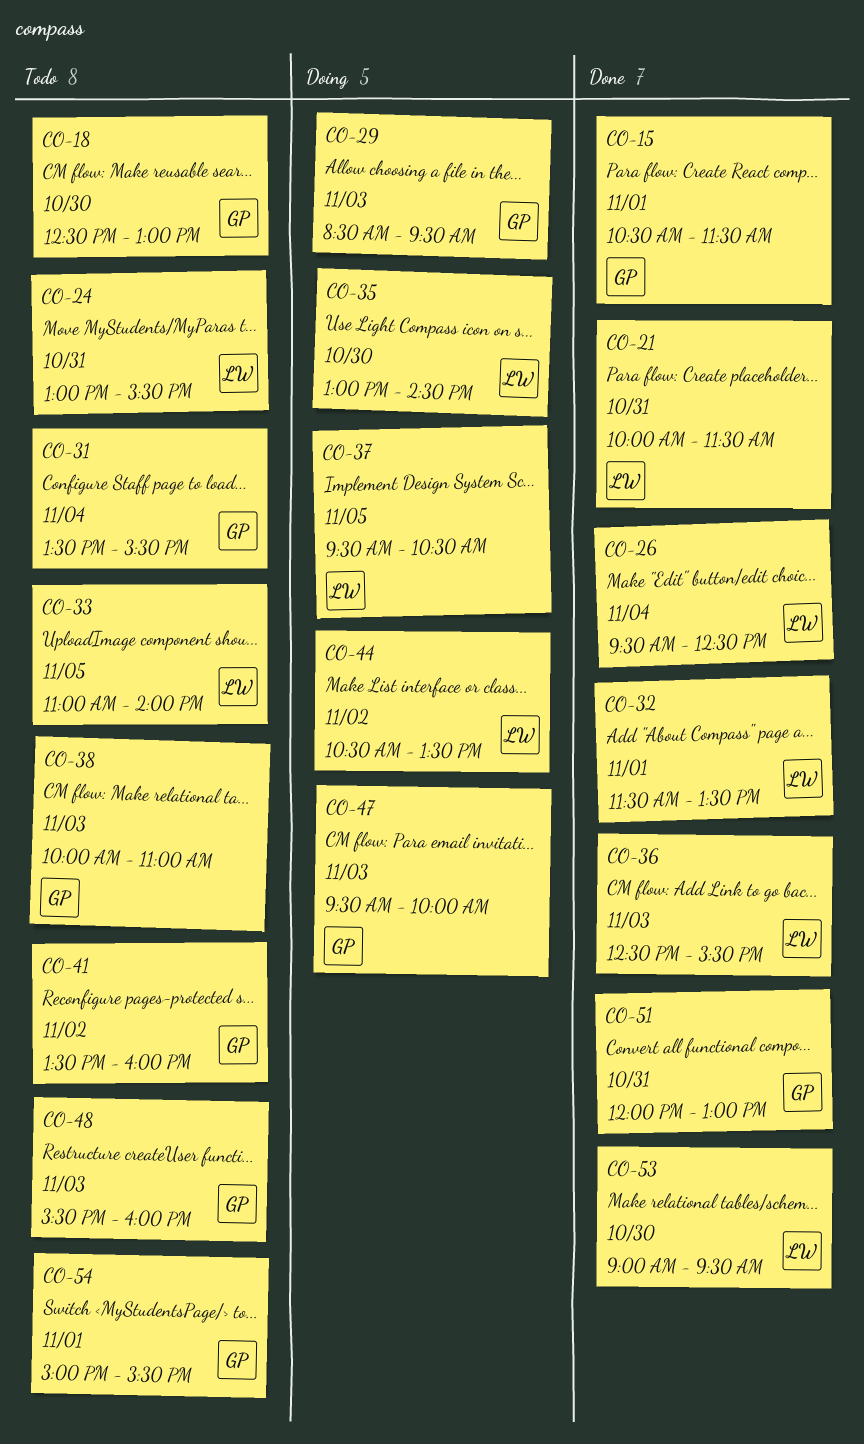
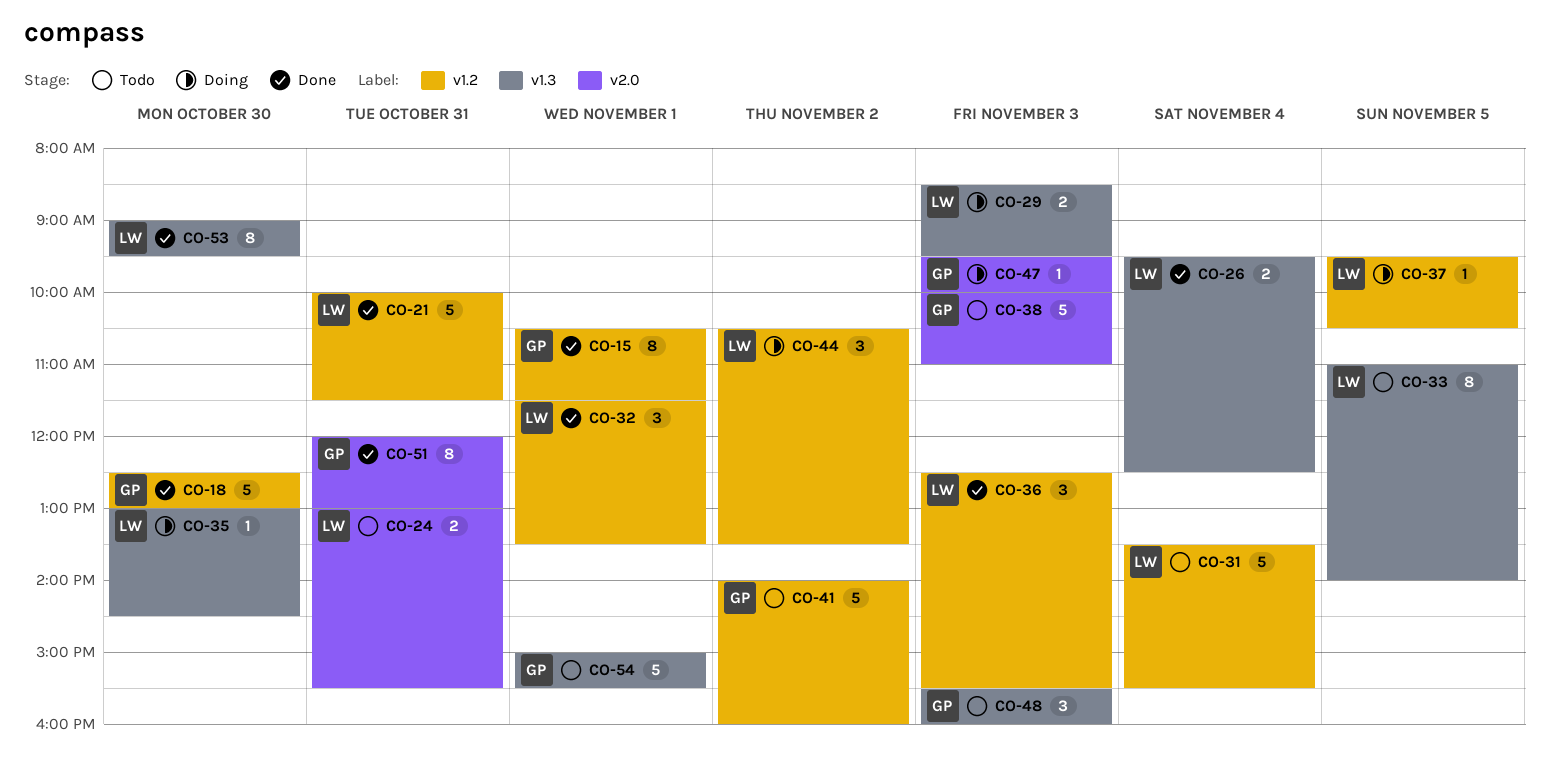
CO-18, status: Todo -> Done
CO-29, owner: GP -> LW
CO-31, owner: GP -> LW
CO-41, begins: 13:30 -> 14:00

